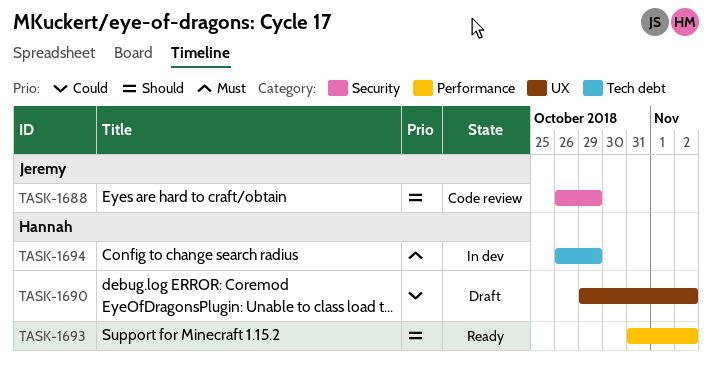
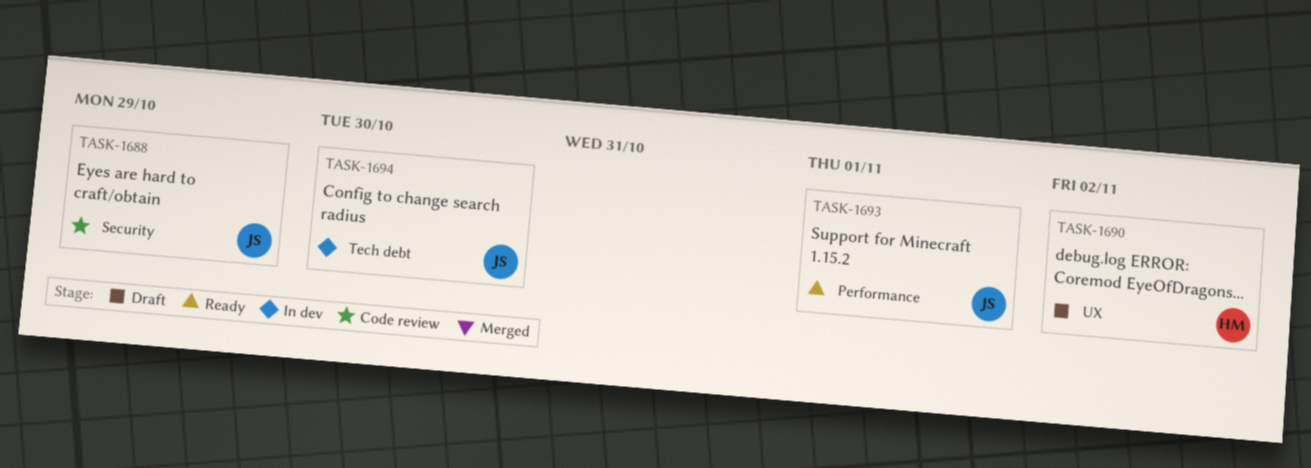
TASK-1693, owner: Hannah -> Jeremy
TASK-1693, due: Nov 2 -> Nov 1
TASK-1694, owner: Hannah -> Jeremy
TASK-1694, due: Oct 29 -> Oct 30

